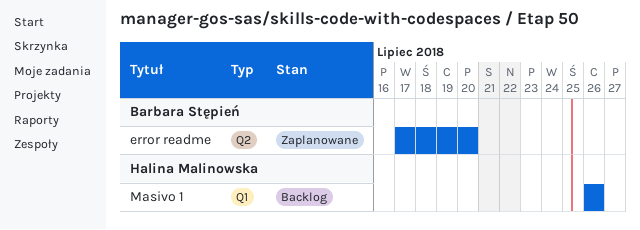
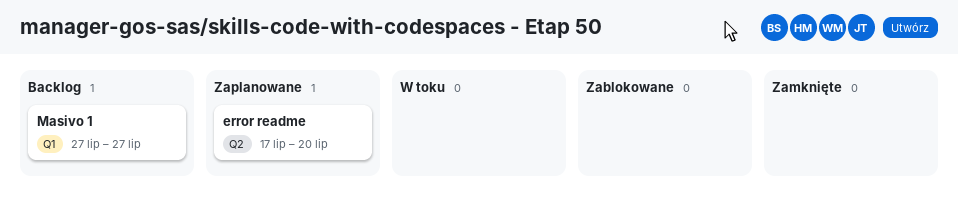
Masivo 1, start: Jul 26 -> Jul 27
Masivo 1, due: Jul 26 -> Jul 27

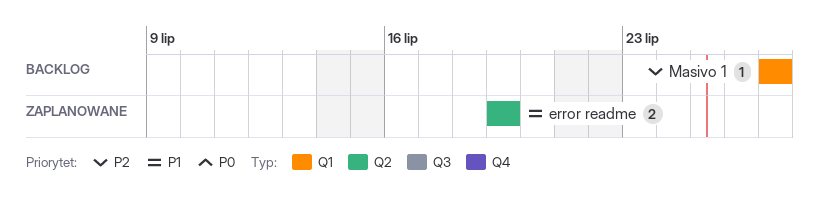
error readme, start: Jul 17 -> Jul 19
error readme, due: Jul 20 -> Jul 19

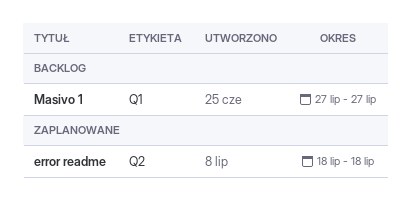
error readme, start: Jul 19 -> Jul 18
error readme, due: Jul 19 -> Jul 18

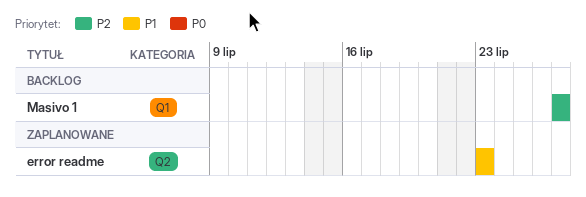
error readme, start: Jul 18 -> Jul 23
error readme, due: Jul 18 -> Jul 23

